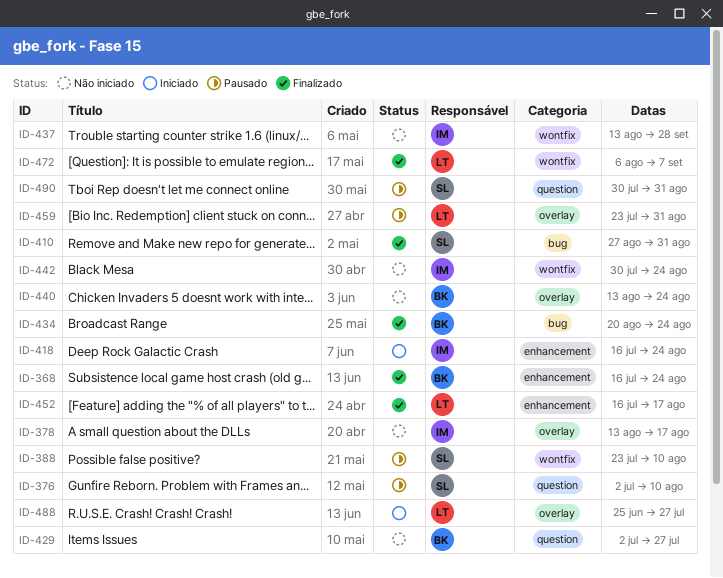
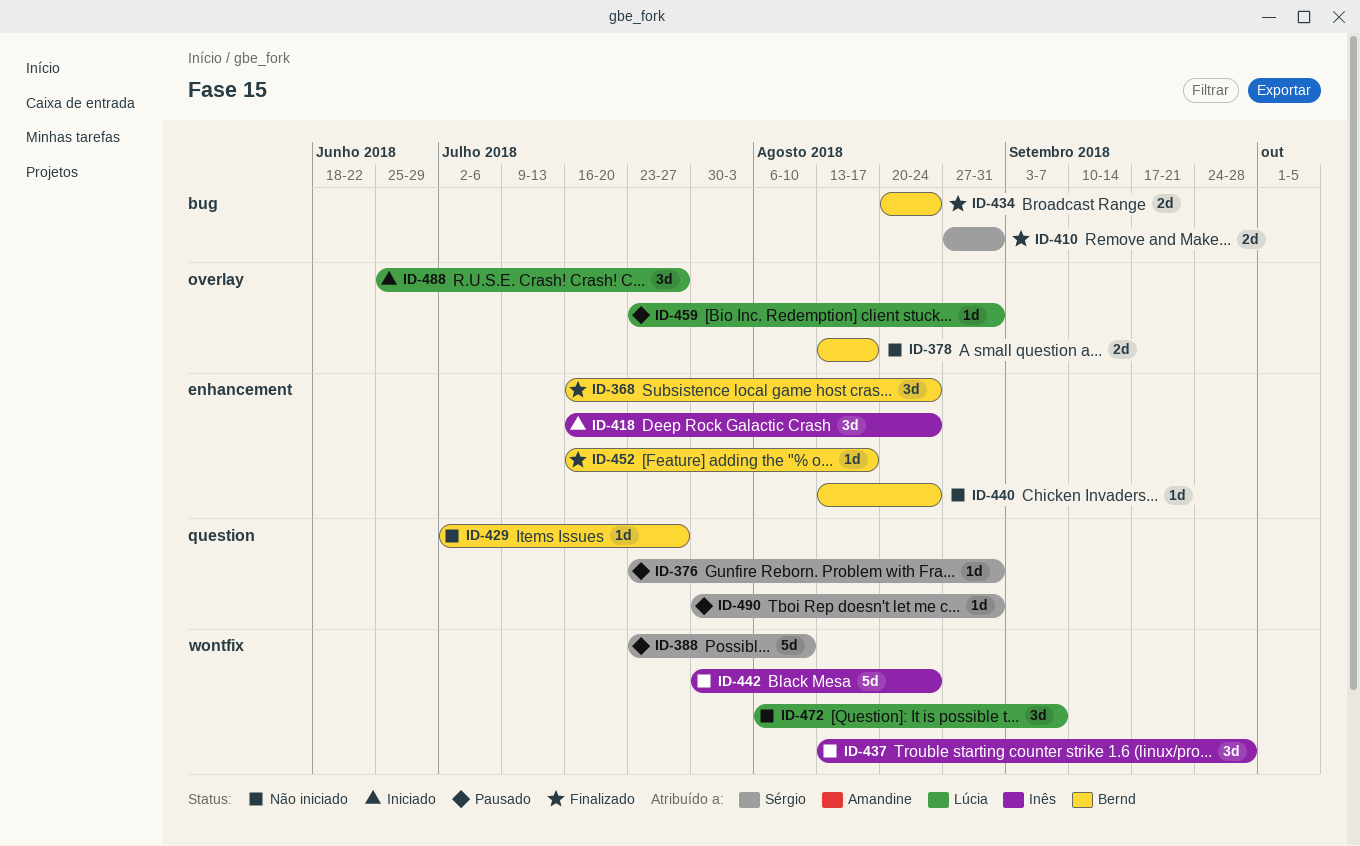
ID-376, start: Jul 2 -> Jul 23
ID-376, due: Aug 10 -> Aug 31
ID-378, owner: Inês -> Bernd
ID-440, label: overlay -> enhancement
ID-452, owner: Lúcia -> Bernd
ID-472, status: Finalizado -> Não iniciado

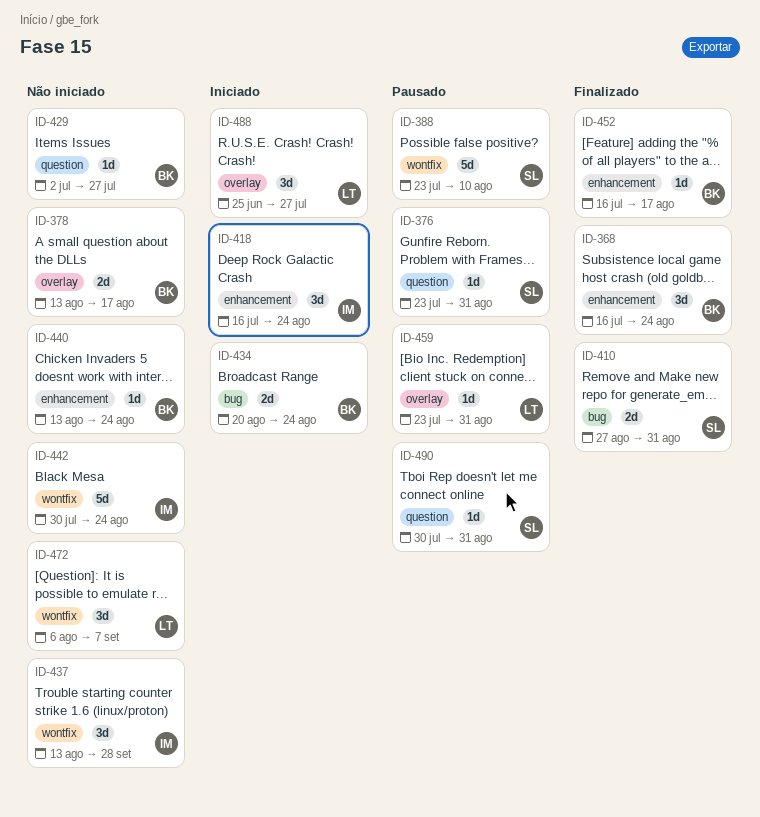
ID-434, status: Finalizado -> Iniciado

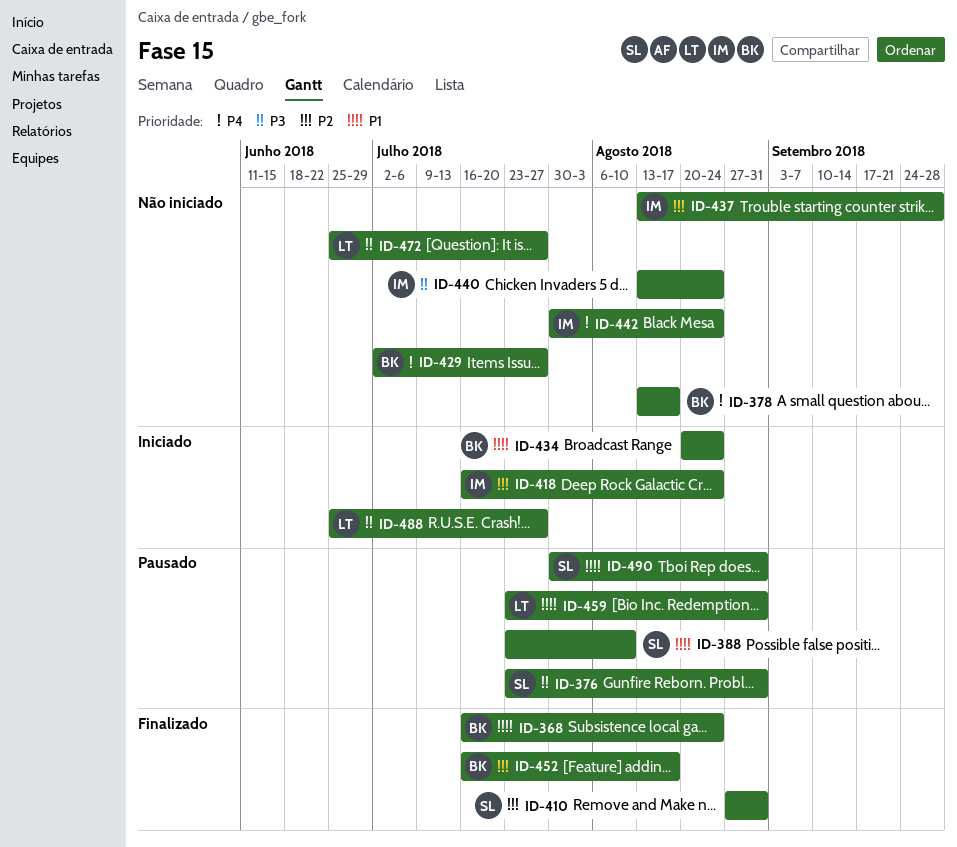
ID-440, owner: BK -> IM
ID-472, start: Aug 6 -> Jun 25
ID-472, due: Sep 7 -> Jul 27

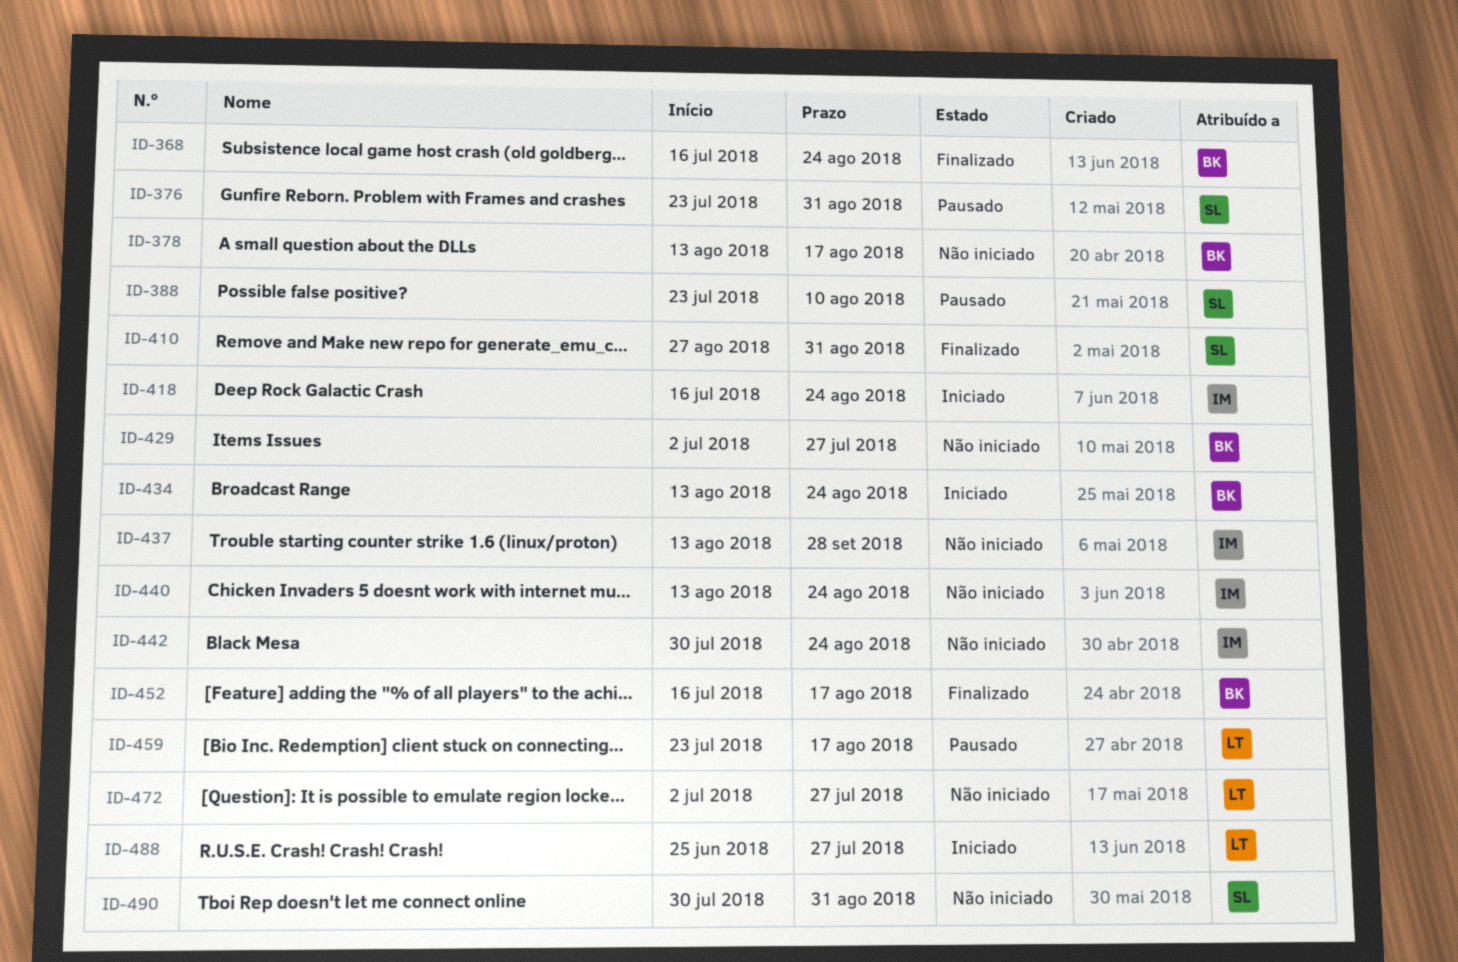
ID-434, start: Aug 20 -> Aug 13
ID-459, due: Aug 31 -> Aug 17
ID-472, start: Jun 25 -> Jul 2
ID-490, status: Pausado -> Não iniciado

